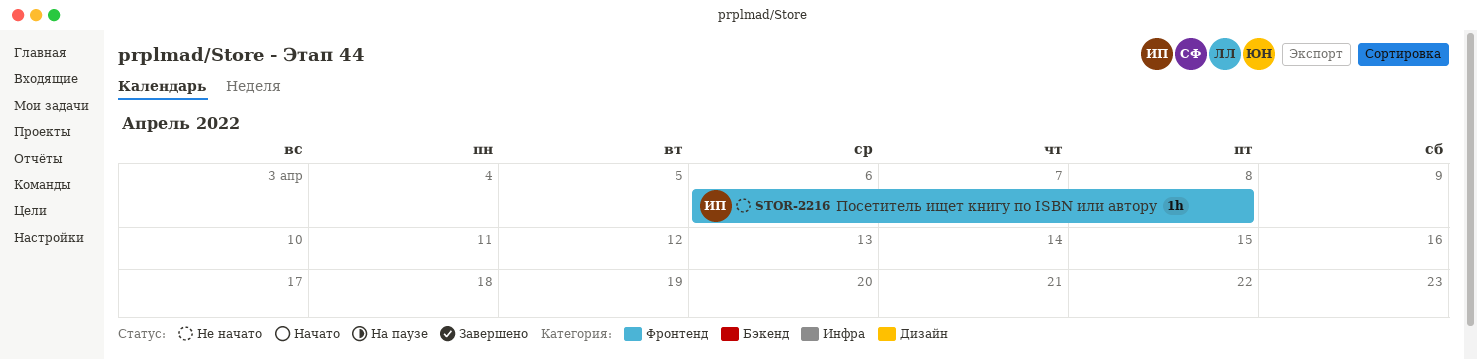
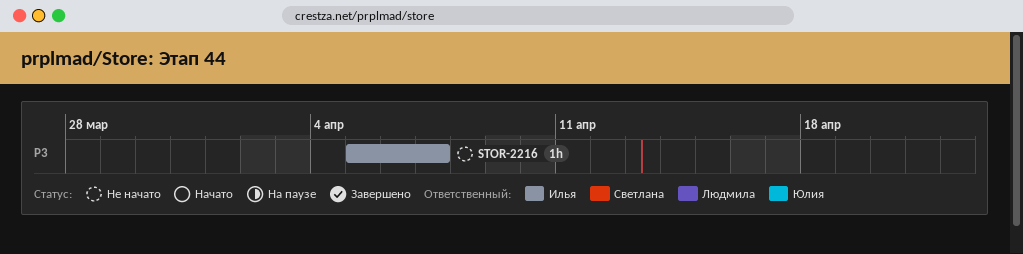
STOR-2216, start: Apr 6 -> Apr 5
STOR-2216, due: Apr 8 -> Apr 7

